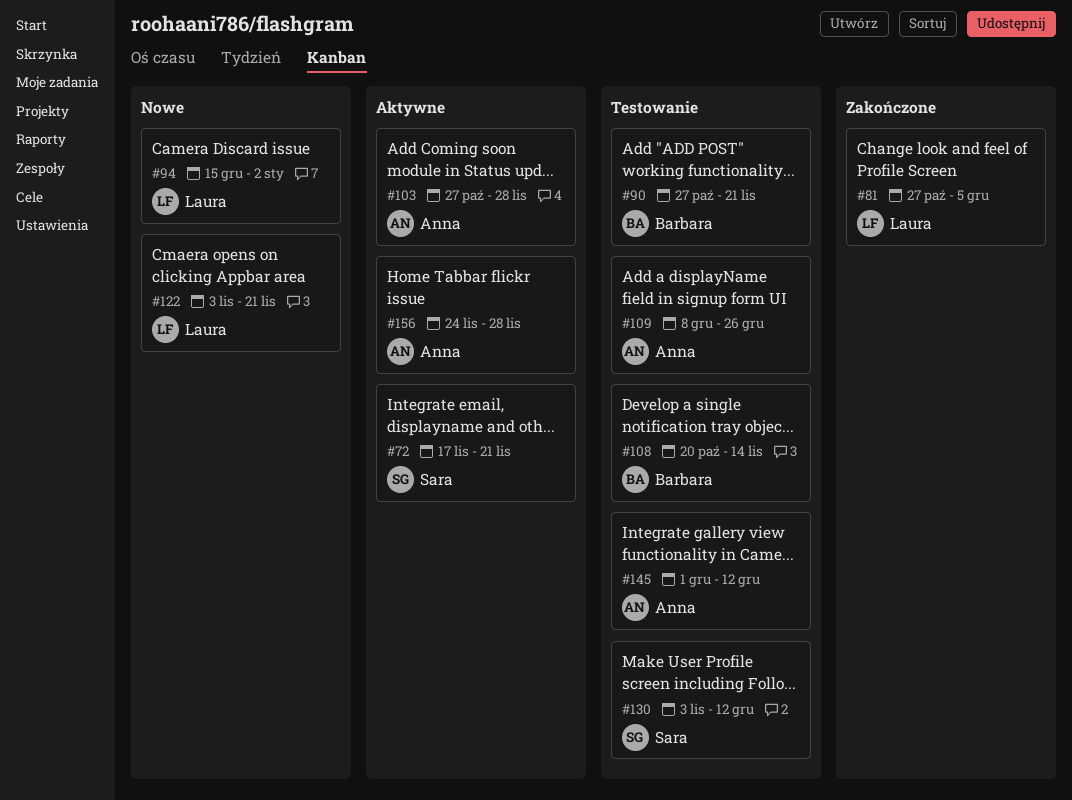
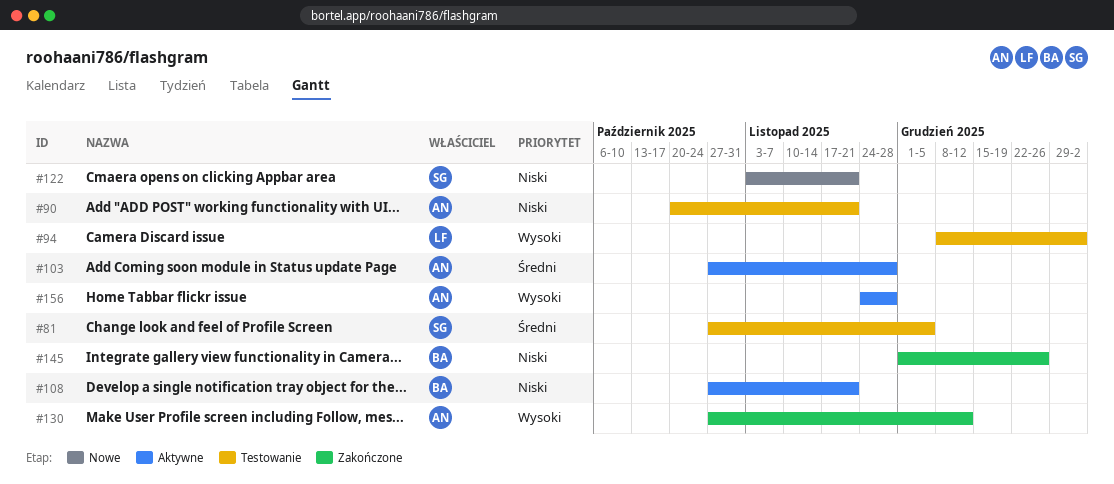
#72: present -> none
#81, status: Zakończone -> Testowanie
#81, owner: Laura -> Sara
#90, owner: Barbara -> Anna
#90, start: Oct 27 -> Oct 20
#94, status: Nowe -> Testowanie
#94, start: Dec 15 -> Dec 8
#108, status: Testowanie -> Aktywne
#108, start: Oct 20 -> Oct 27
#108, due: Nov 14 -> Nov 21
#109: present -> none
#122, owner: Laura -> Sara
#130, status: Testowanie -> Zakończone
#130, owner: Sara -> Anna
#130, start: Nov 3 -> Oct 27
#145, status: Testowanie -> Zakończone
#145, owner: Anna -> Barbara
#145, due: Dec 12 -> Dec 26

